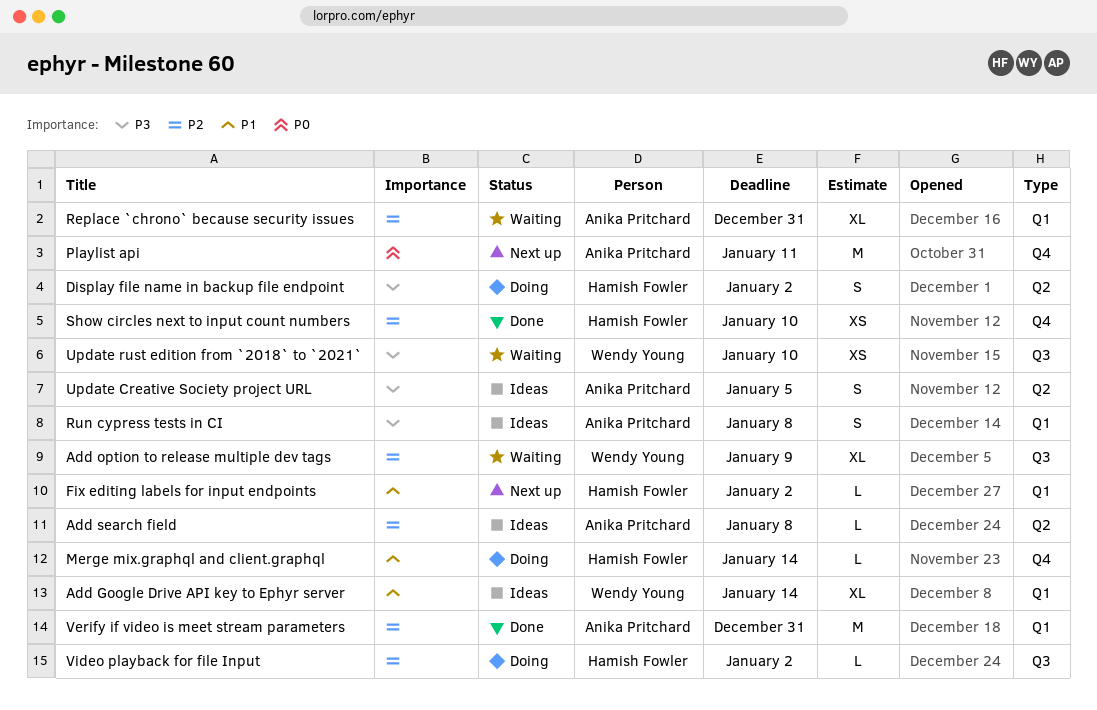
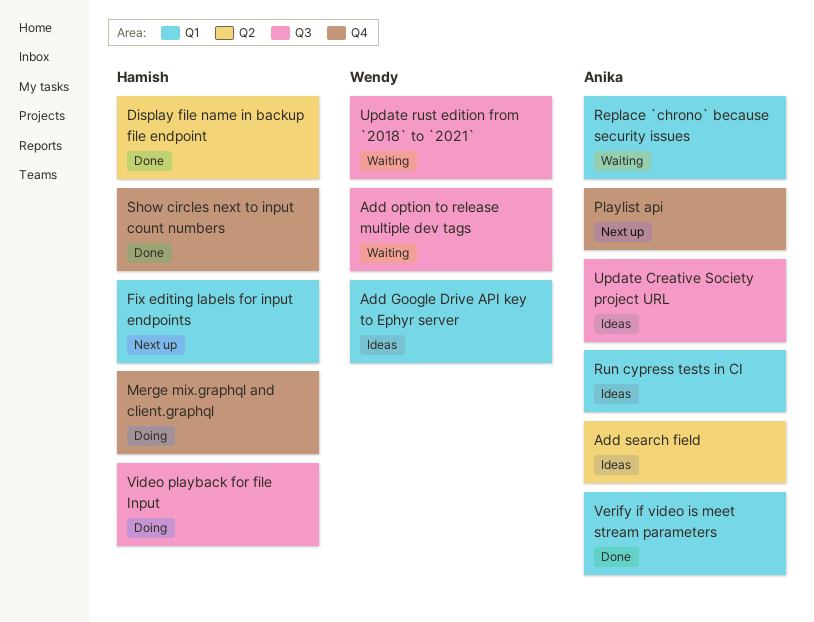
Display file name in backup file endpoint, status: Doing -> Done
Update Creative Society project URL, label: Q2 -> Q3

